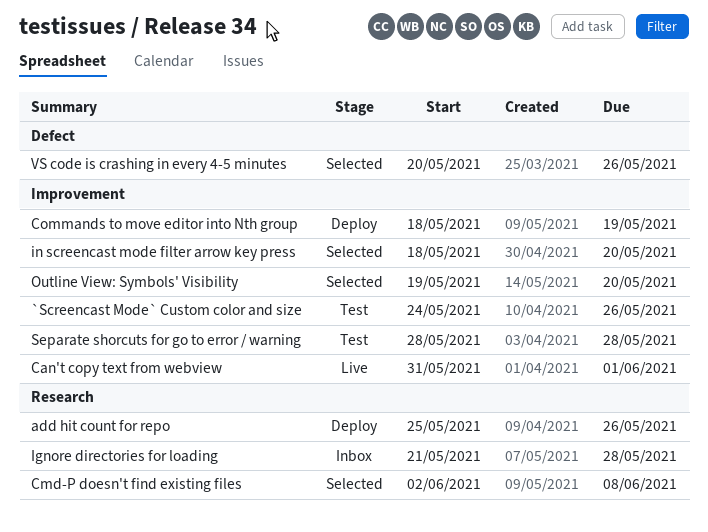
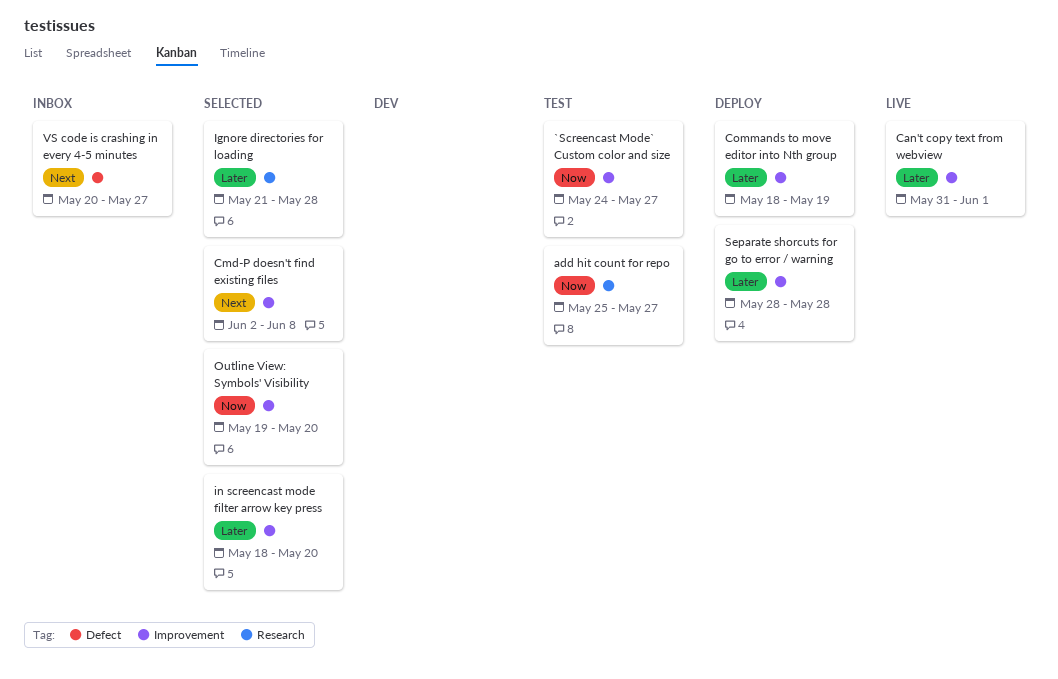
`Screencast Mode` Custom color and size, due: May 26 -> May 27
add hit count for repo, status: Deploy -> Test
add hit count for repo, due: May 26 -> May 27
Cmd-P doesn't find existing files, label: Research -> Improvement
Ignore directories for loading, status: Inbox -> Selected
Separate shorcuts for go to error / warning, status: Test -> Deploy
VS code is crashing in every 4-5 minutes, status: Selected -> Inbox
VS code is crashing in every 4-5 minutes, due: May 26 -> May 27

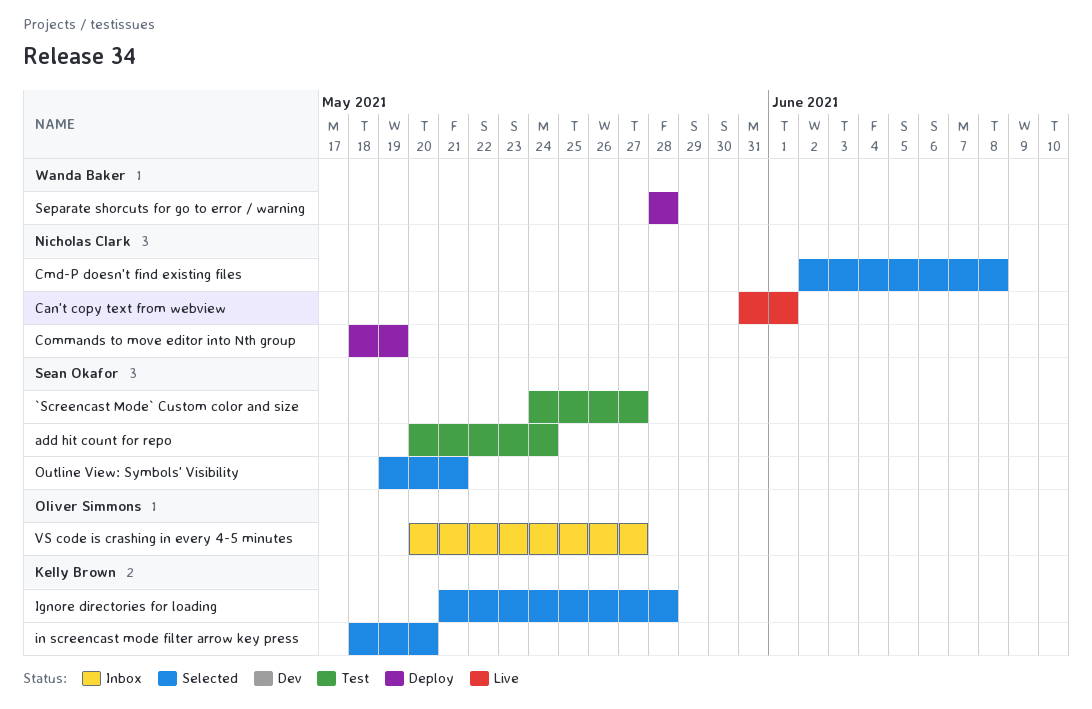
add hit count for repo, start: May 25 -> May 20
add hit count for repo, due: May 27 -> May 24
Outline View: Symbols' Visibility, due: May 20 -> May 21

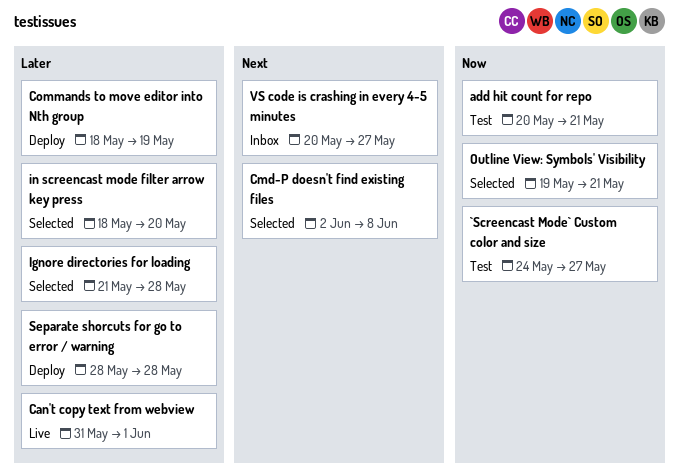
add hit count for repo, due: May 24 -> May 21

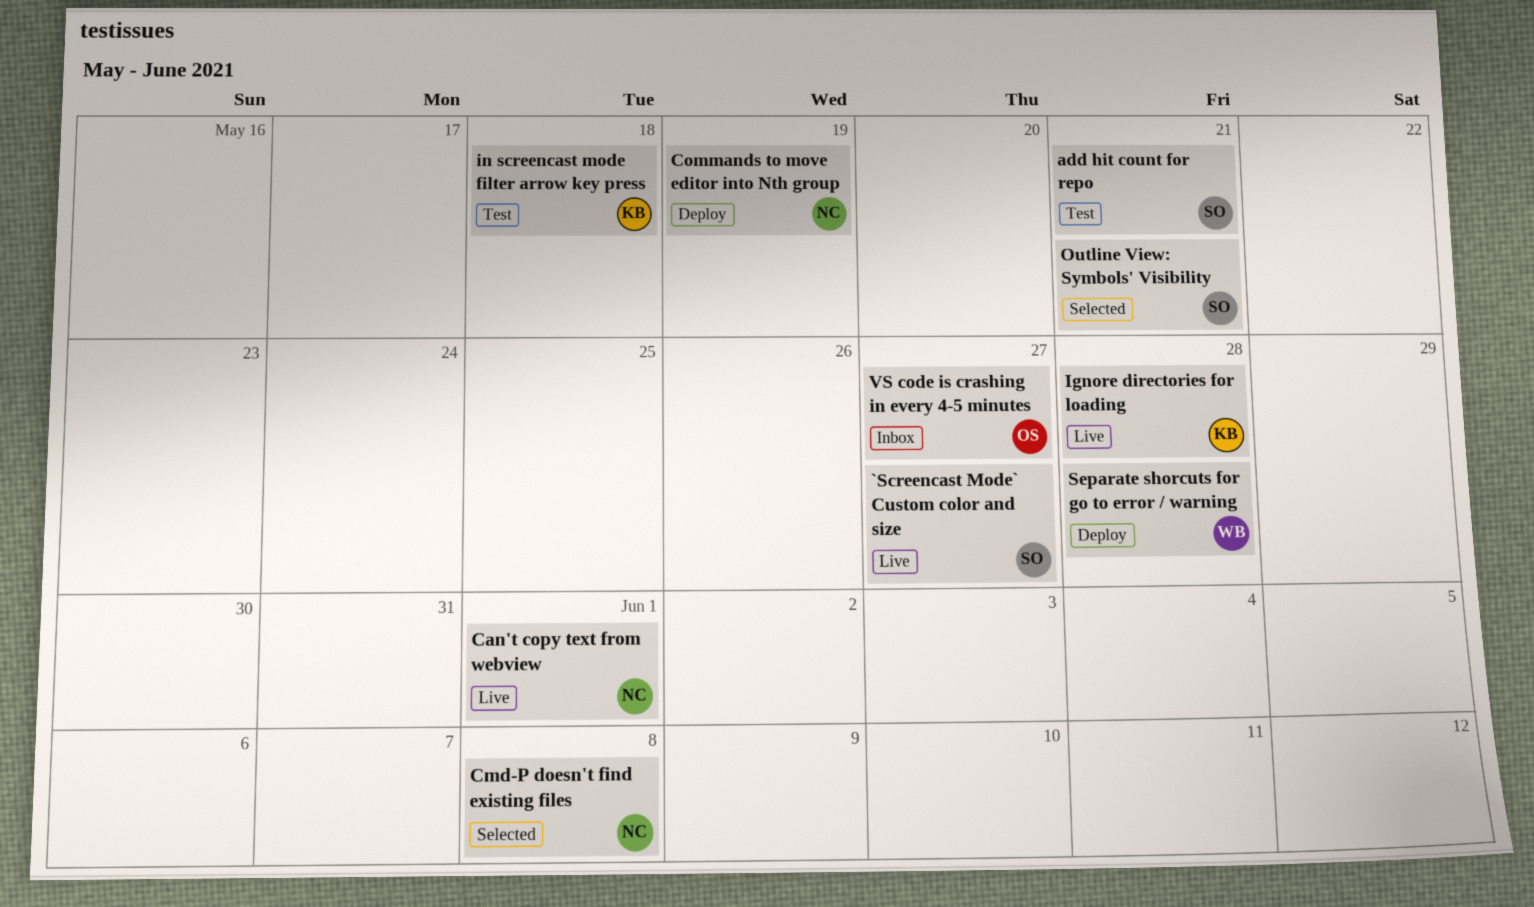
`Screencast Mode` Custom color and size, status: Test -> Live
Ignore directories for loading, status: Selected -> Live
in screencast mode filter arrow key press, status: Selected -> Test
in screencast mode filter arrow key press, due: May 20 -> May 18

